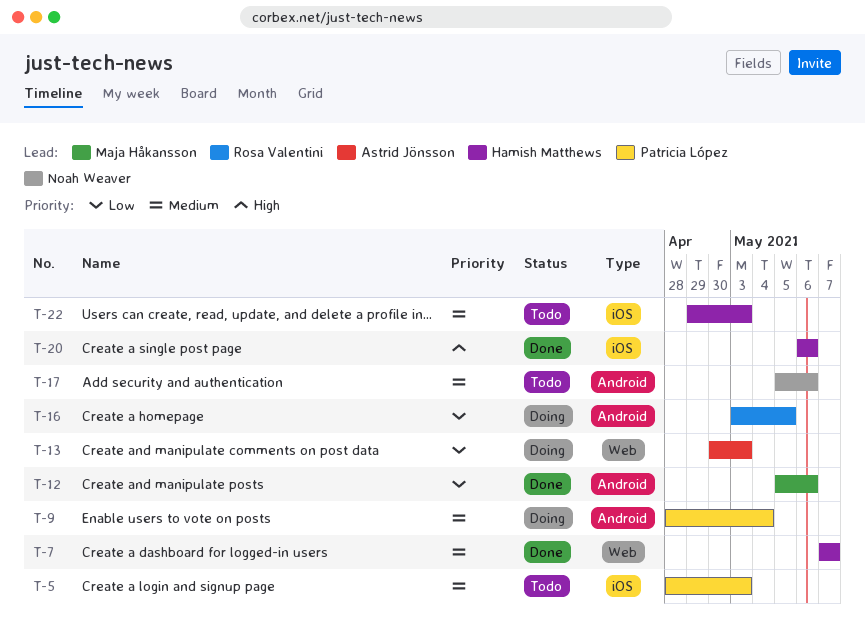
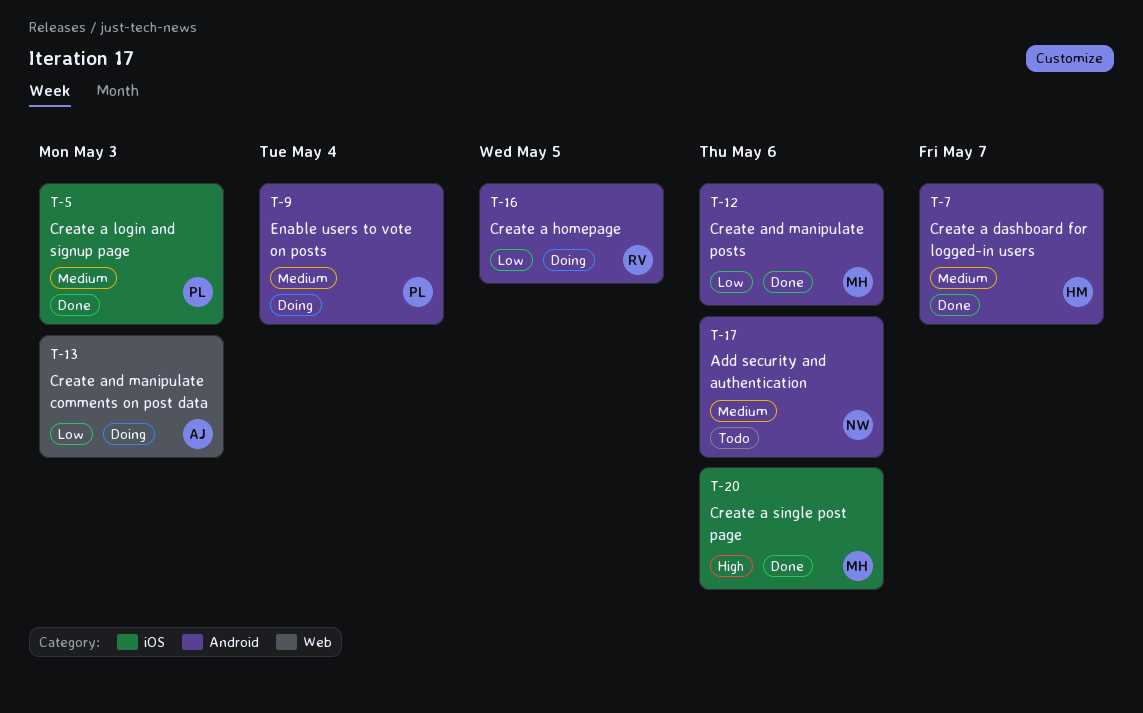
T-5, status: Todo -> Done
T-7, label: Web -> Android
T-20, owner: Hamish Matthews -> Maja Håkansson
T-22: present -> none

